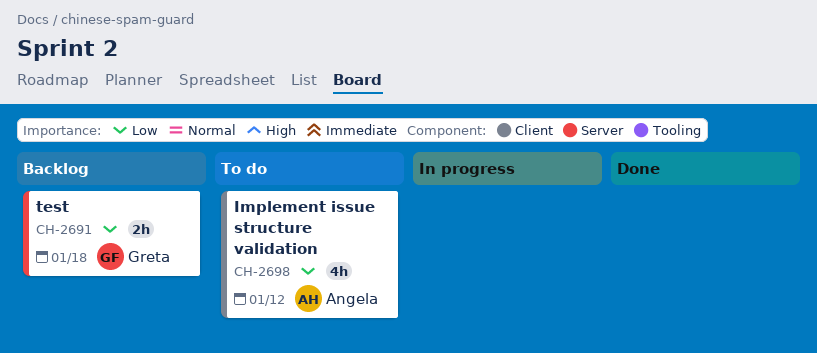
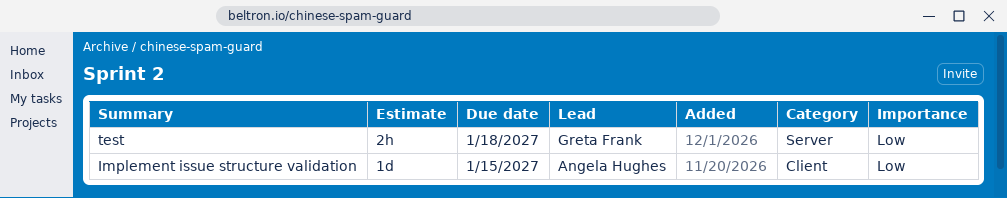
Implement issue structure validation, estimate: 4h -> 1d
Implement issue structure validation, due: Jan 12 -> Jan 15

